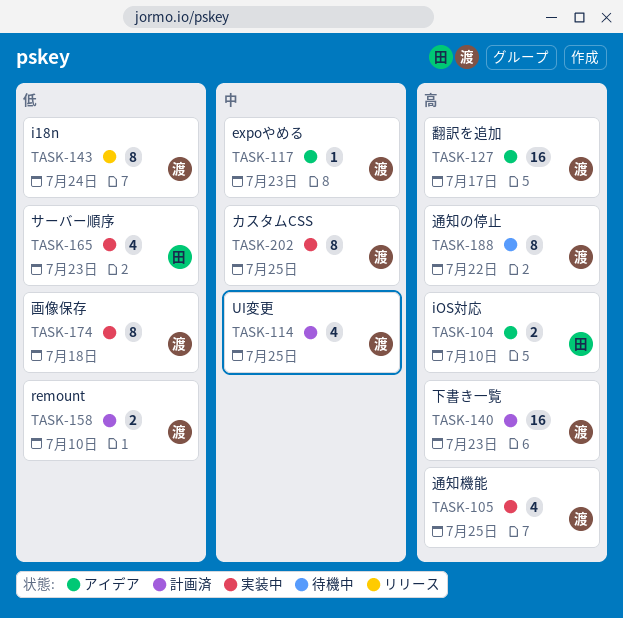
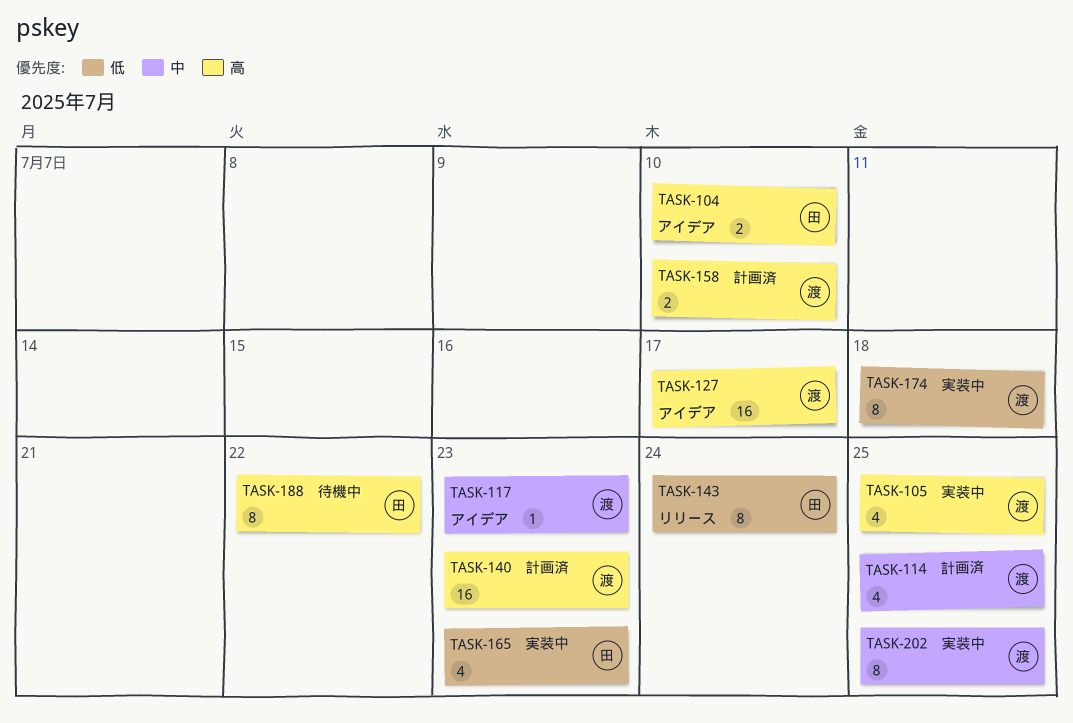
TASK-143, owner: 渡 -> 田
TASK-158, priority: 低 -> 高
TASK-188, owner: 渡 -> 田

